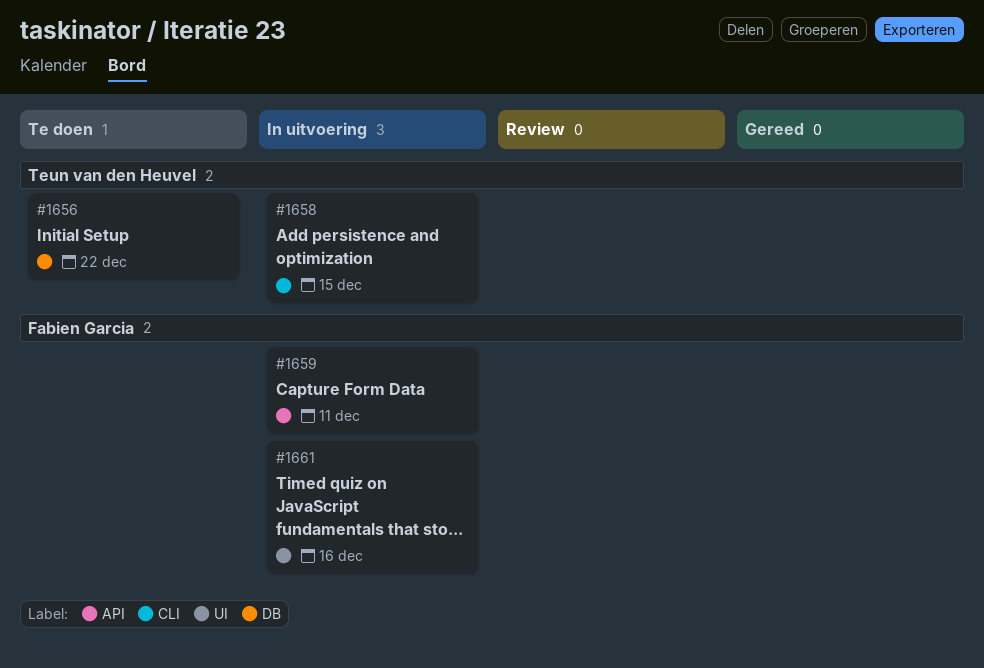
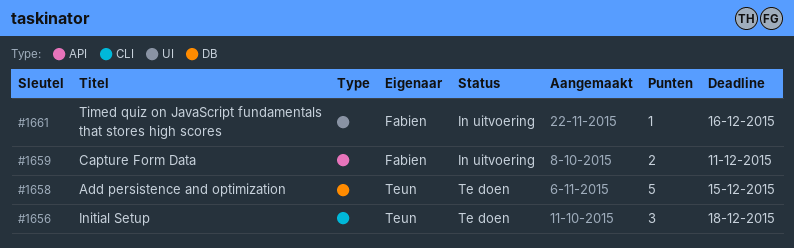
#1656, label: DB -> CLI
#1656, due: Dec 22 -> Dec 18
#1658, status: In uitvoering -> Te doen
#1658, label: CLI -> DB

